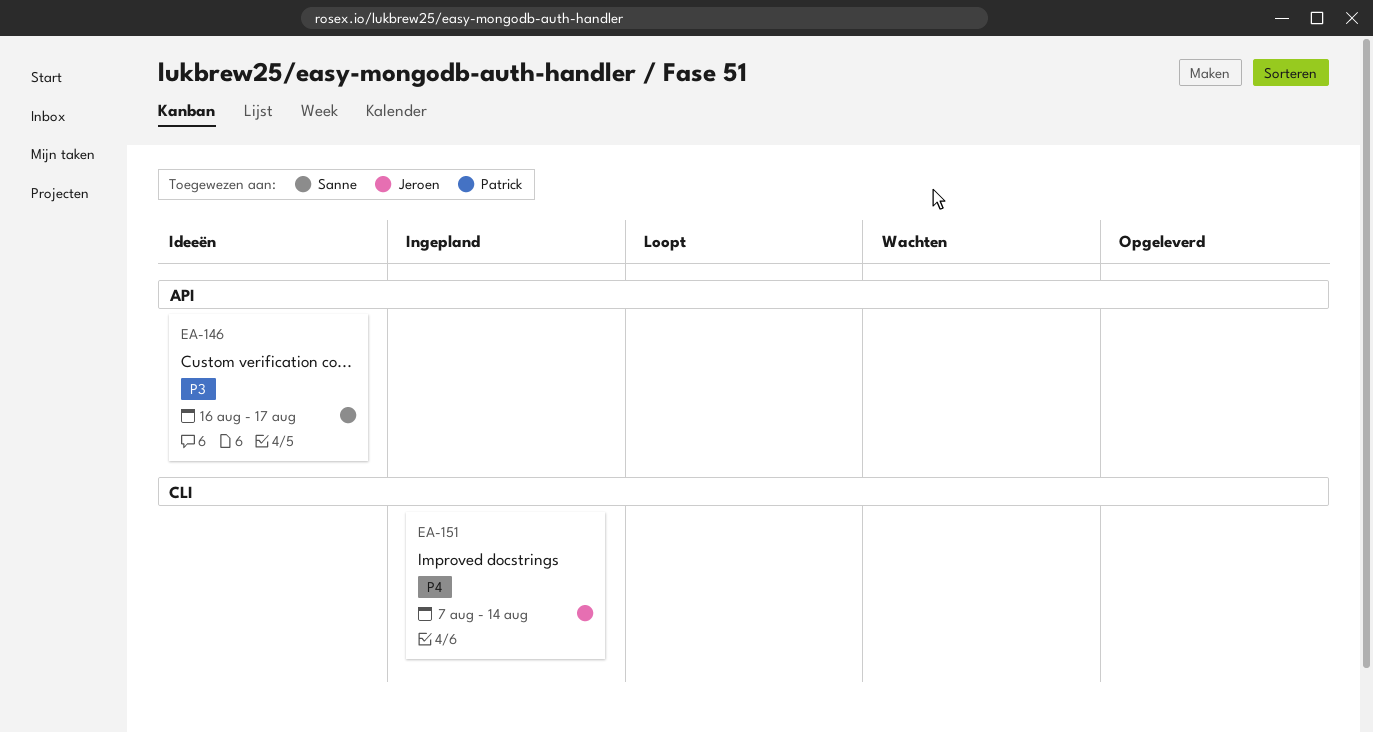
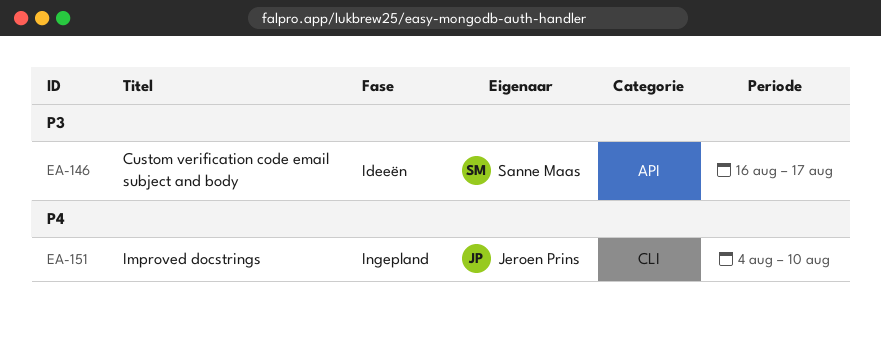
EA-151, start: Aug 7 -> Aug 4
EA-151, due: Aug 14 -> Aug 10

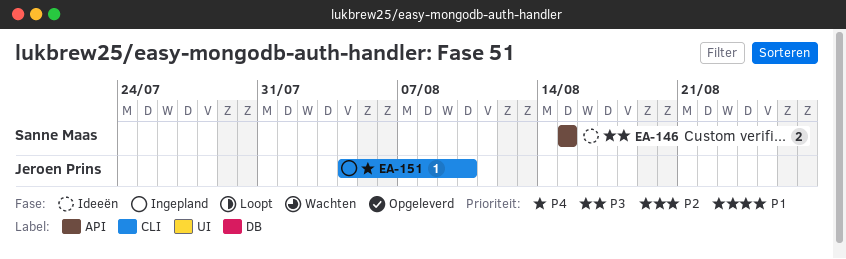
EA-146, start: Aug 16 -> Aug 15
EA-146, due: Aug 17 -> Aug 15

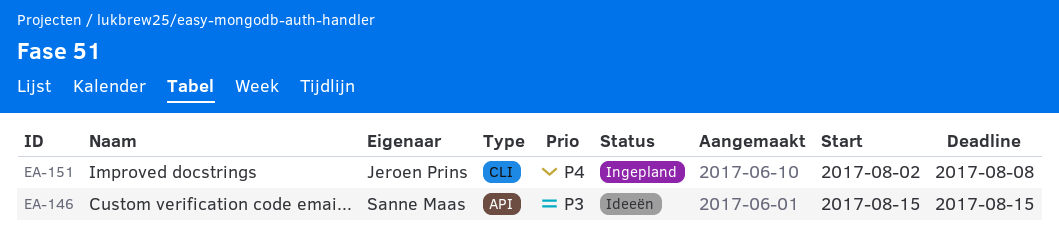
EA-151, start: Aug 4 -> Aug 2
EA-151, due: Aug 10 -> Aug 8

